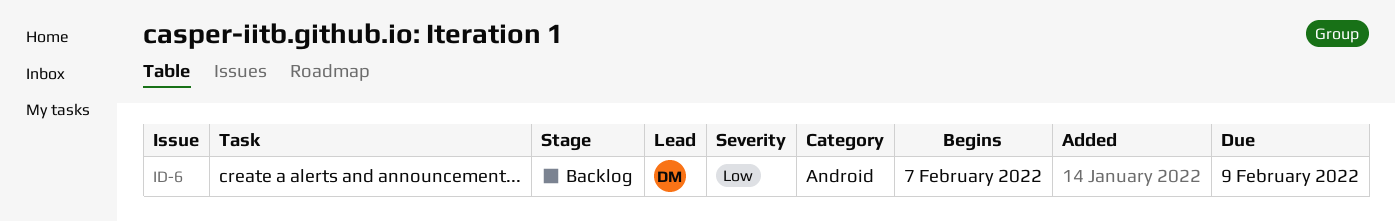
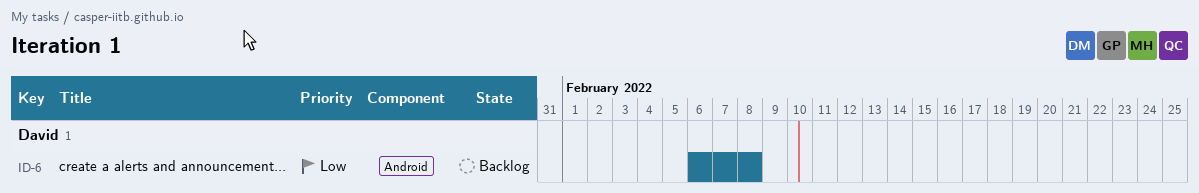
ID-6, start: Feb 7 -> Feb 6
ID-6, due: Feb 9 -> Feb 8

